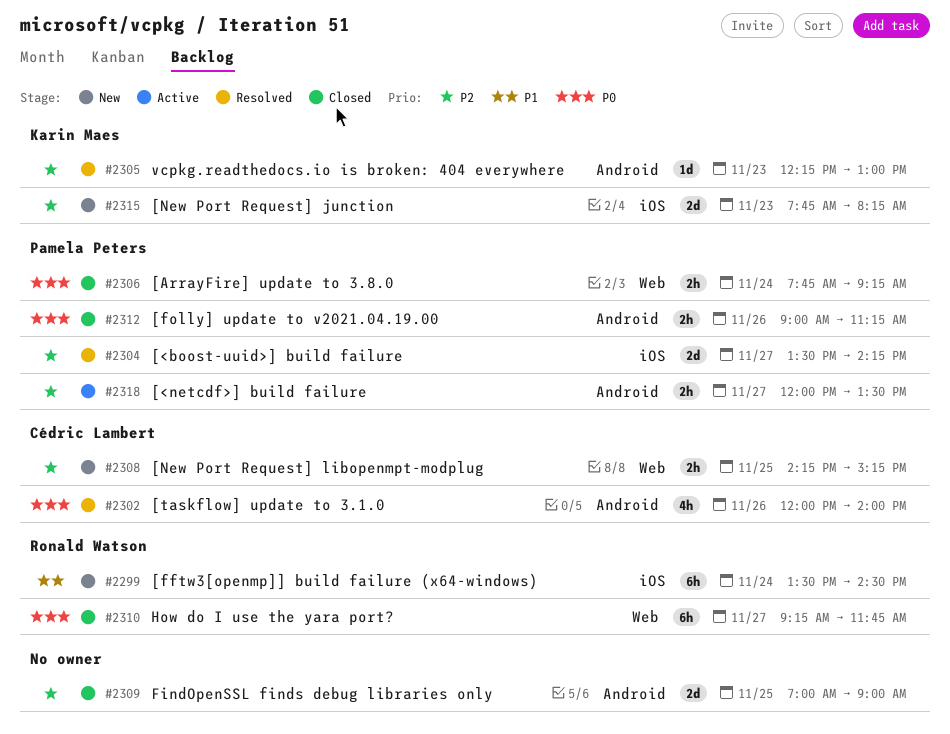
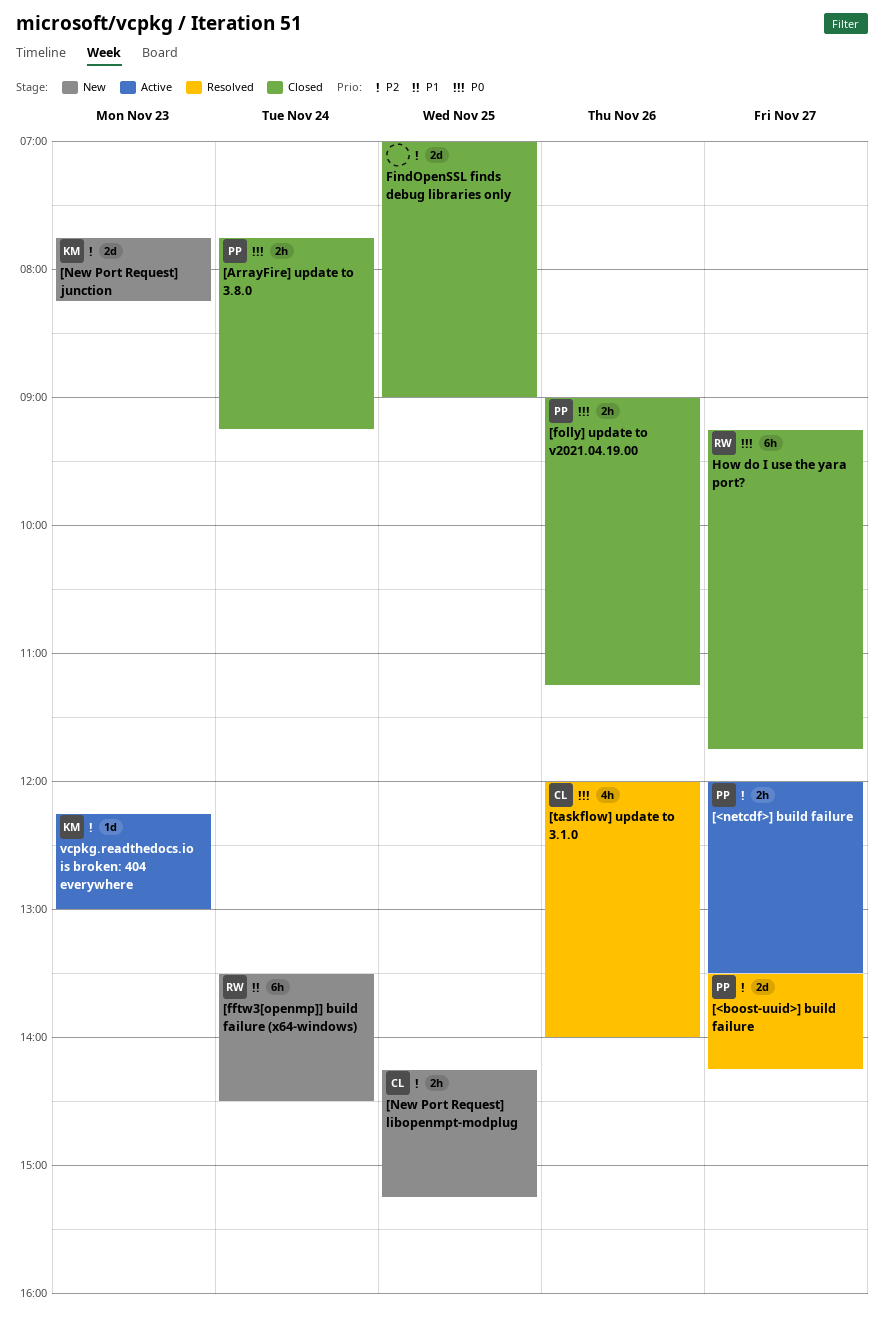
vcpkg.readthedocs.io is broken: 404 everywhere, status: Resolved -> Active

